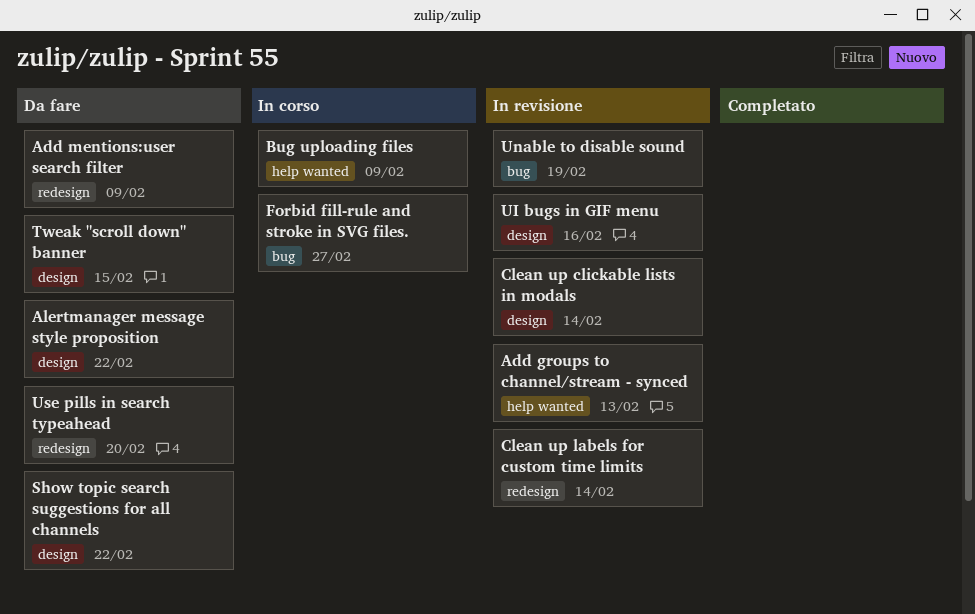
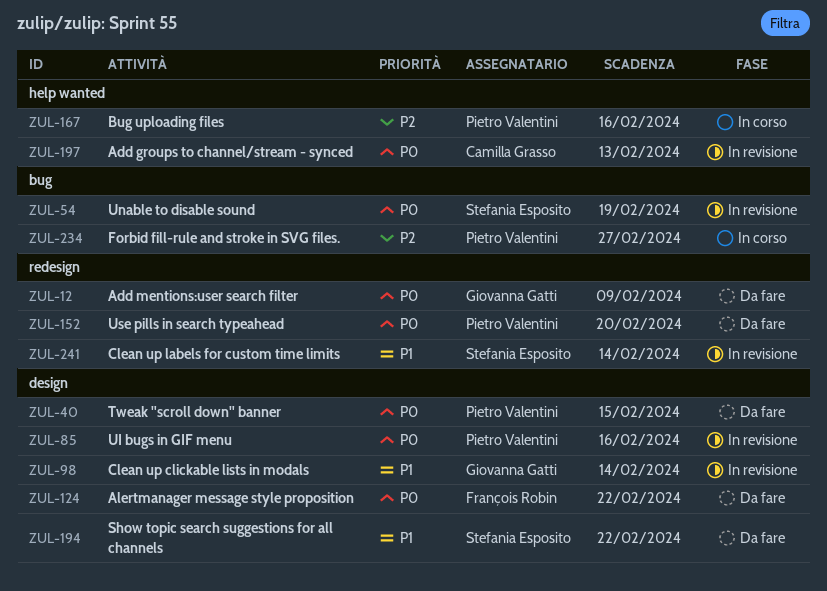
Bug uploading files, due: Feb 9 -> Feb 16

